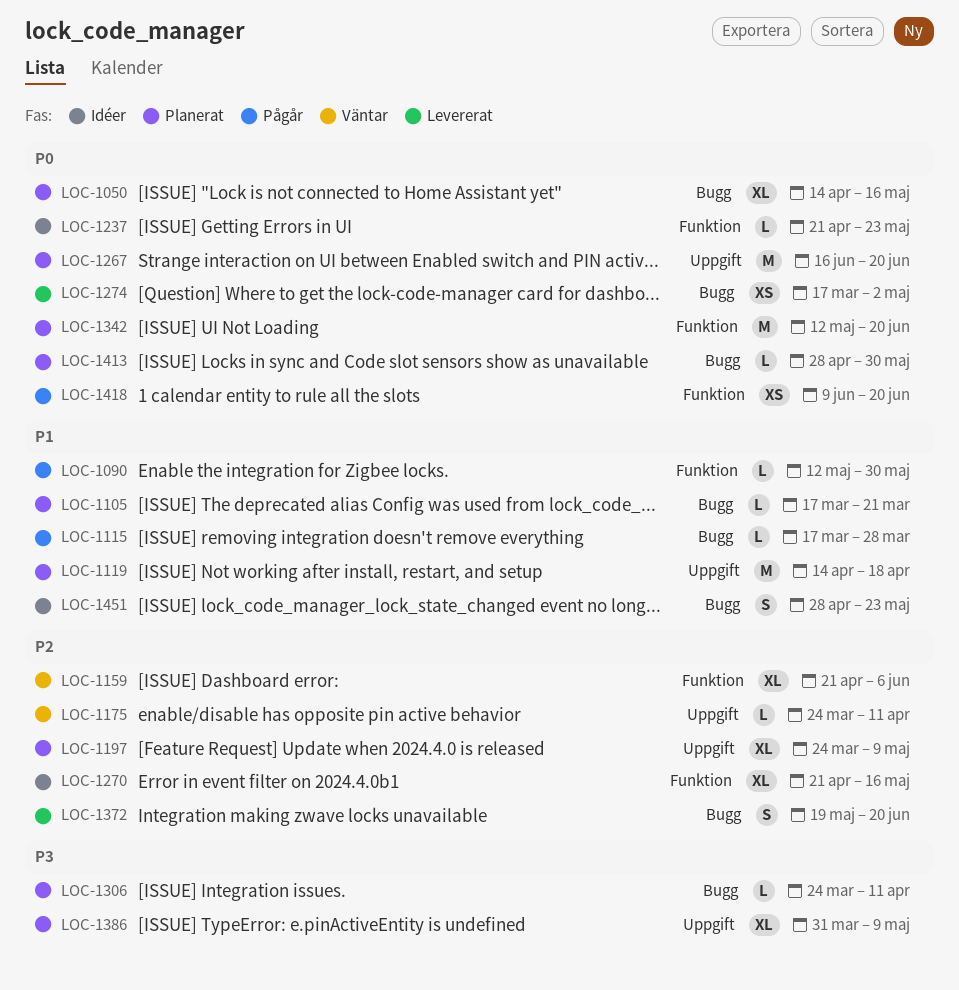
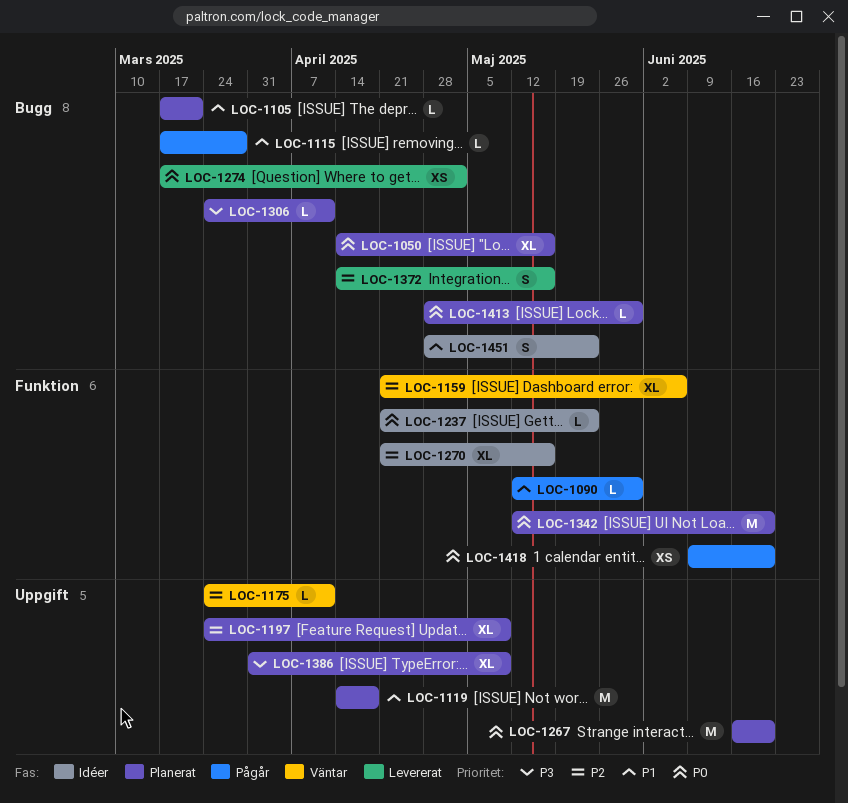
LOC-1372, start: May 19 -> Apr 14
LOC-1372, due: Jun 20 -> May 16

